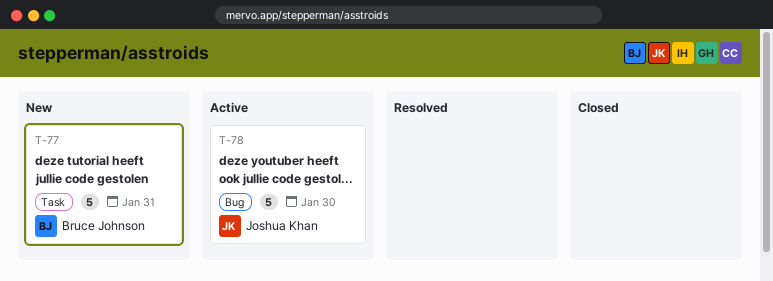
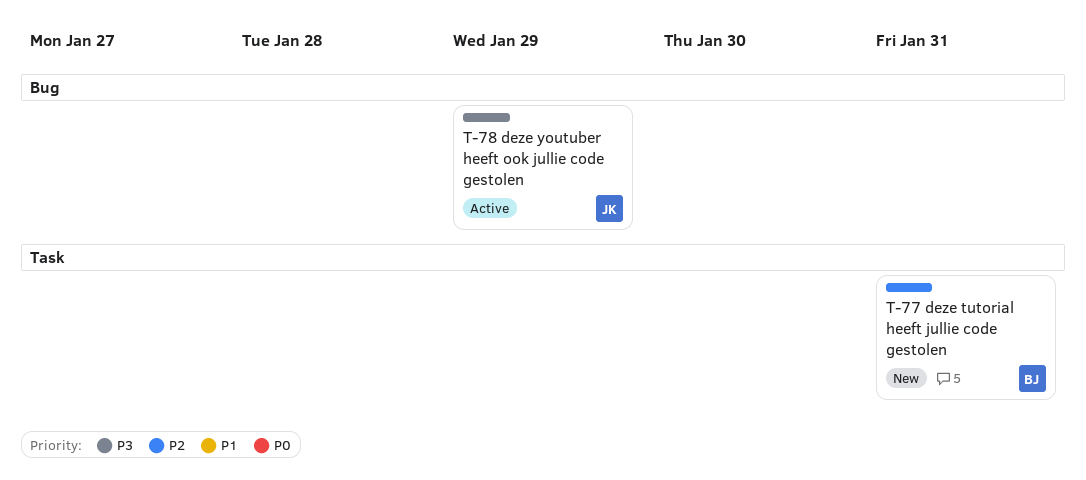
T-78, due: Jan 30 -> Jan 29

